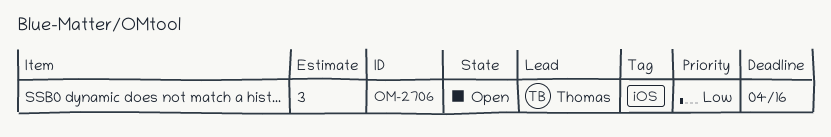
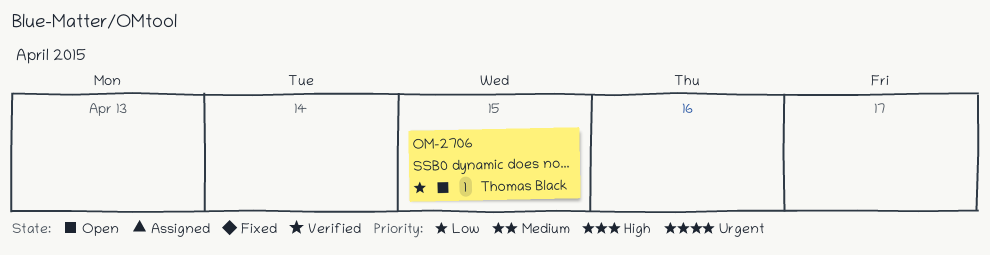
OM-2706, estimate: 3 -> 1
OM-2706, due: Apr 16 -> Apr 15

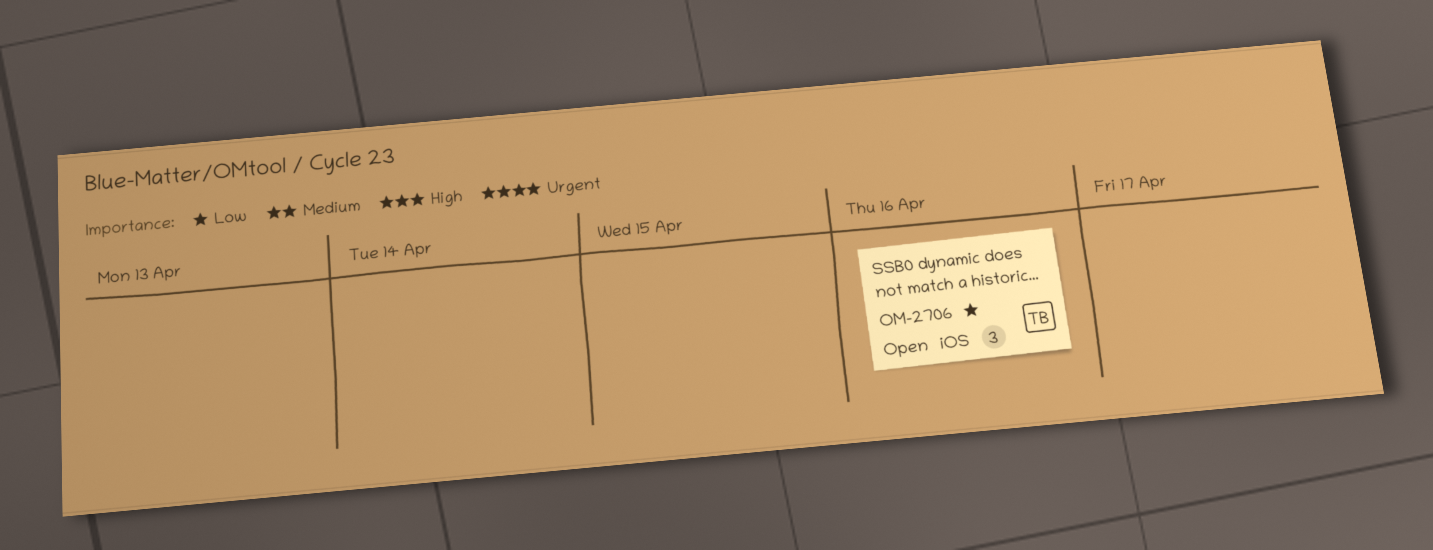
OM-2706, estimate: 1 -> 3
OM-2706, due: Apr 15 -> Apr 16

